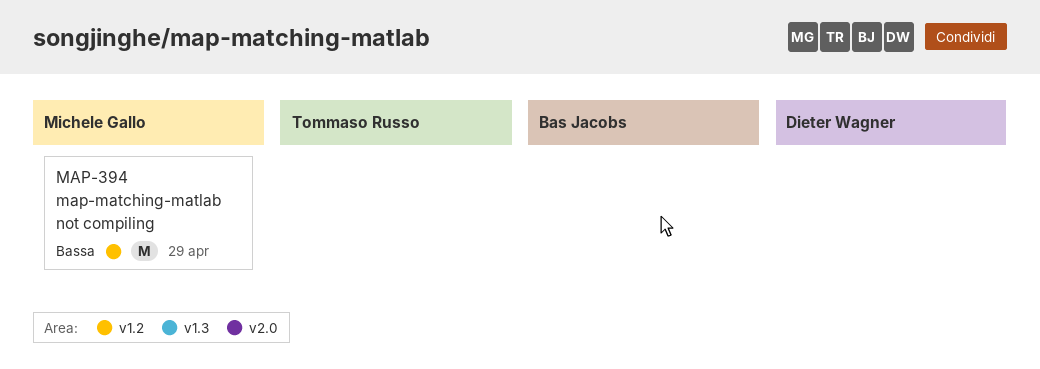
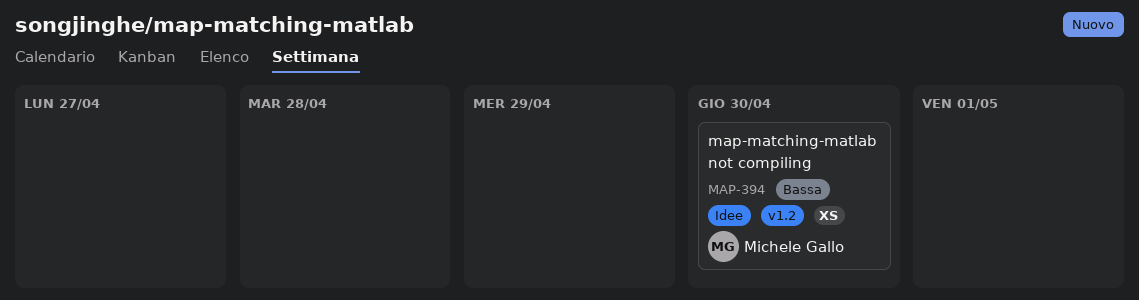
MAP-394, estimate: M -> XS
MAP-394, due: Apr 29 -> Apr 30

